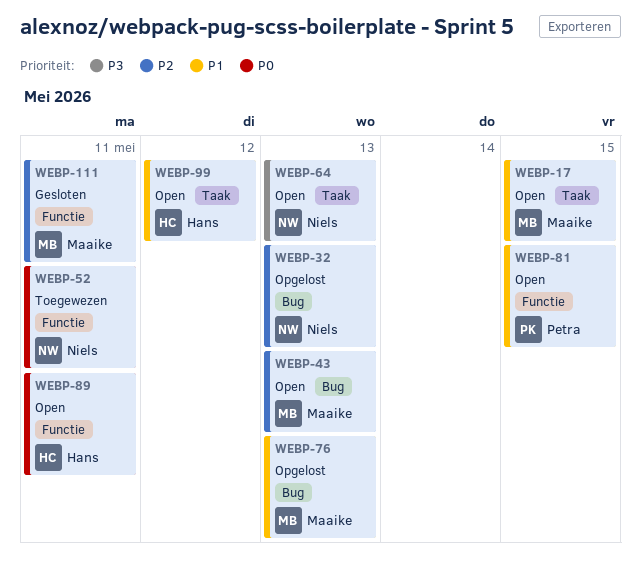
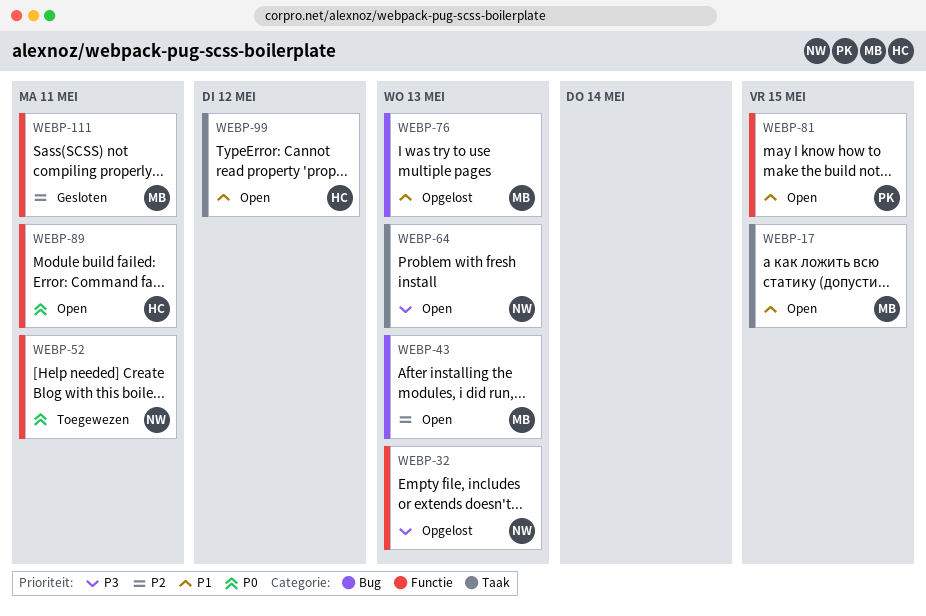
WEBP-32, priority: P2 -> P3
WEBP-32, label: Bug -> Functie

